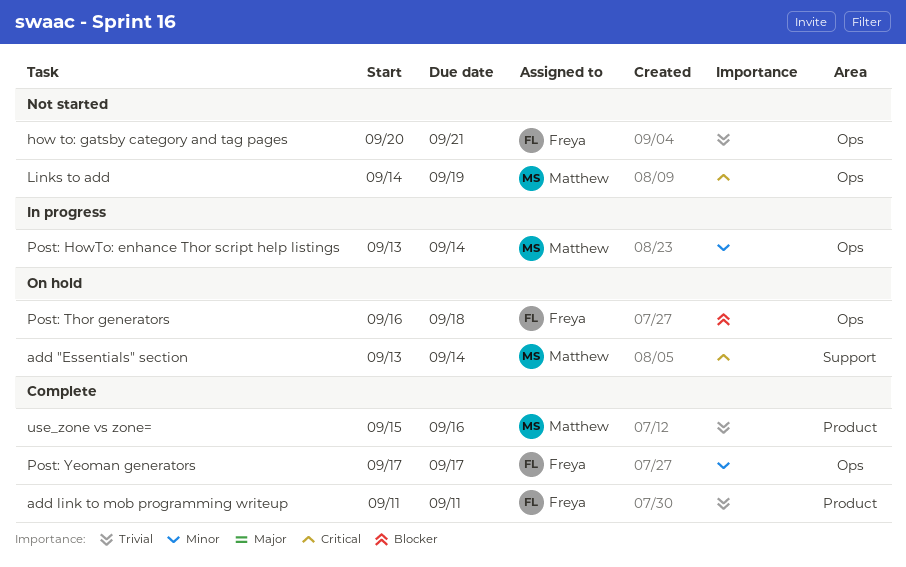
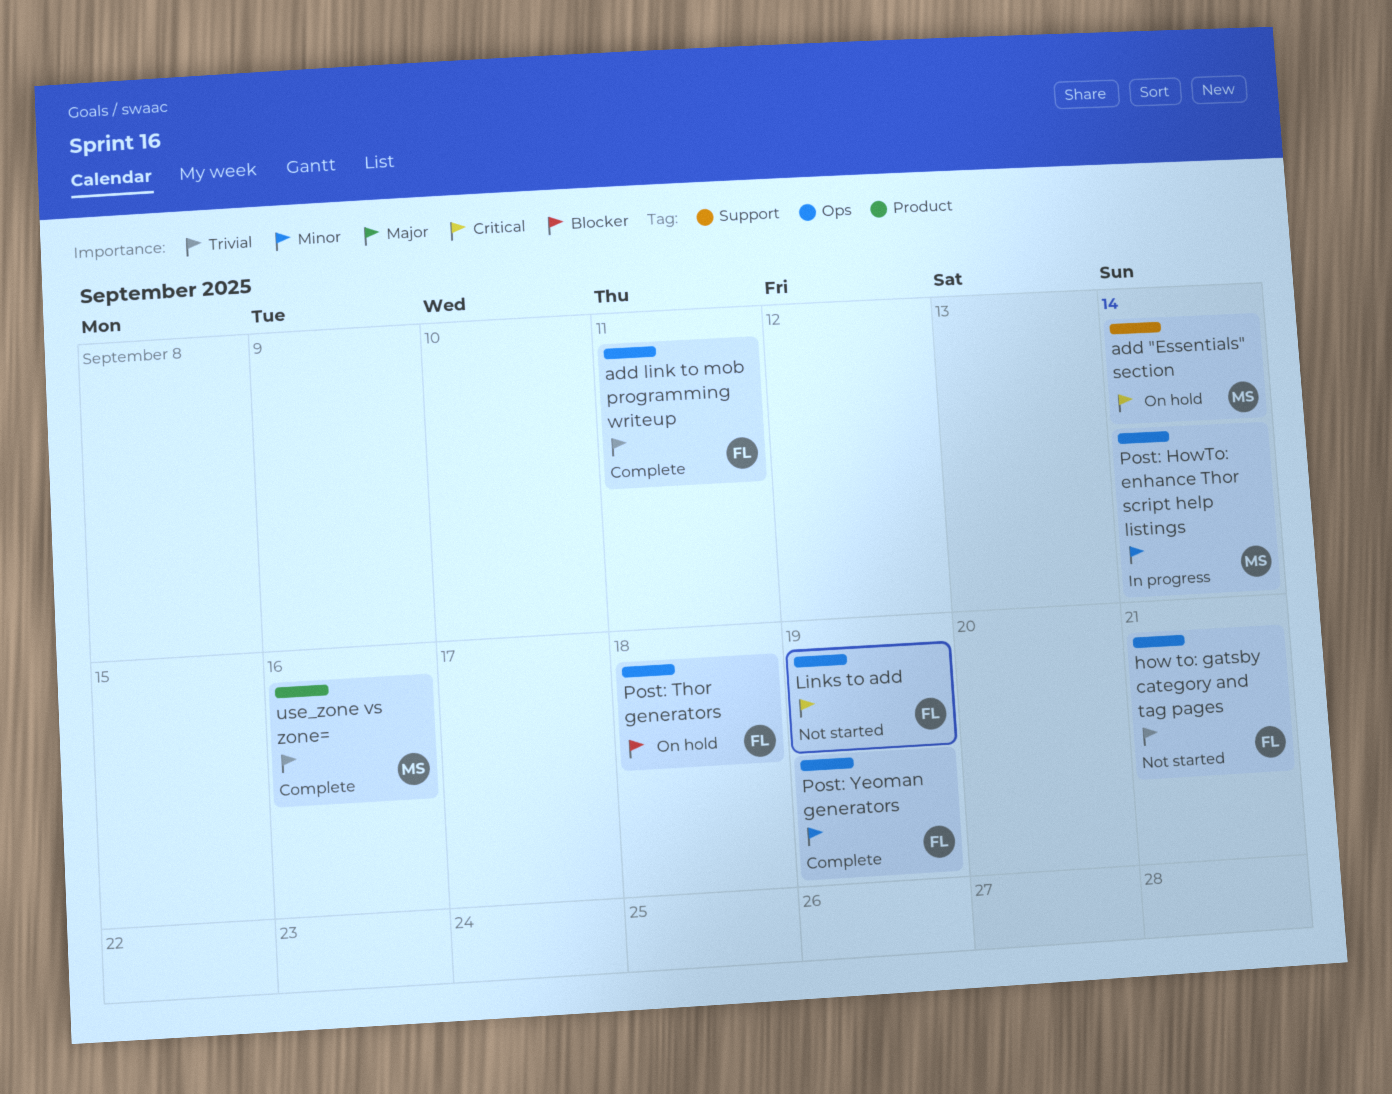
add link to mob programming writeup, label: Product -> Ops
Links to add, owner: Matthew -> Freya
Post: Yeoman generators, due: Sep 17 -> Sep 19

